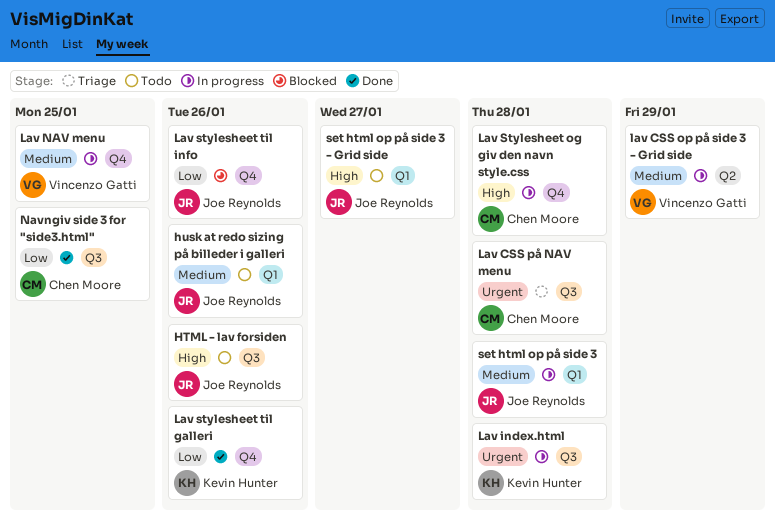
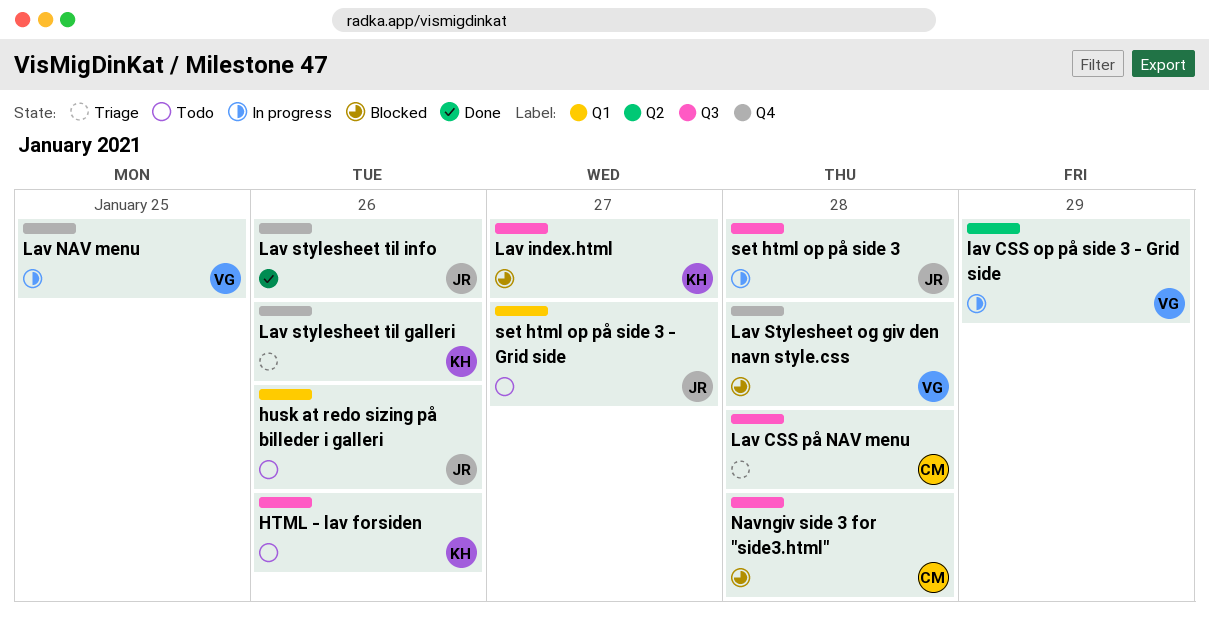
HTML - lav forsiden, owner: Joe Reynolds -> Kevin Hunter
Lav index.html, status: In progress -> Blocked
Lav index.html, due: Jan 28 -> Jan 27
Lav Stylesheet og giv den navn style.css, status: In progress -> Blocked
Lav Stylesheet og giv den navn style.css, owner: Chen Moore -> Vincenzo Gatti
Lav stylesheet til galleri, status: Done -> Triage
Lav stylesheet til info, status: Blocked -> Done
Navngiv side 3 for "side3.html", status: Done -> Blocked
Navngiv side 3 for "side3.html", due: Jan 25 -> Jan 28
set html op på side 3, label: Q1 -> Q3

